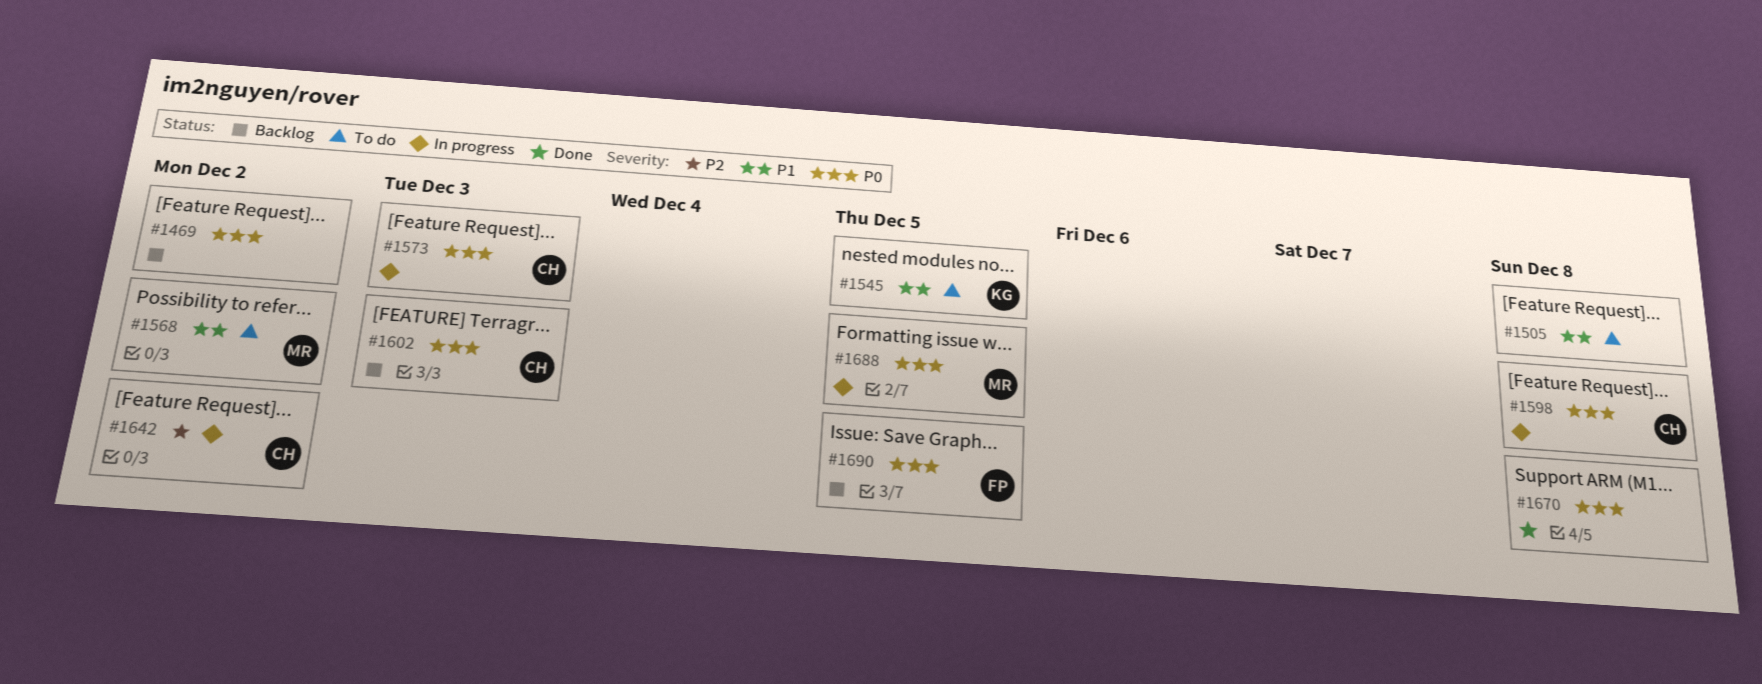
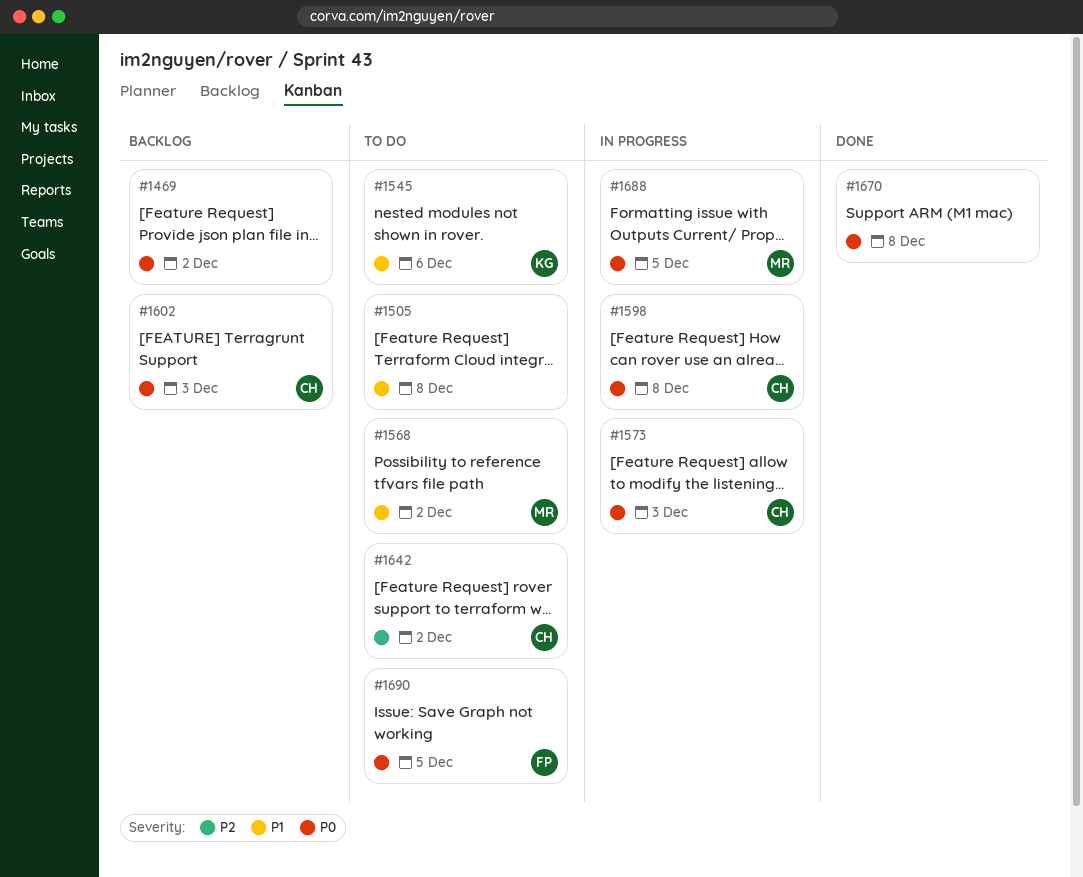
#1545, due: Dec 5 -> Dec 6
#1642, status: In progress -> To do
#1690, status: Backlog -> To do

